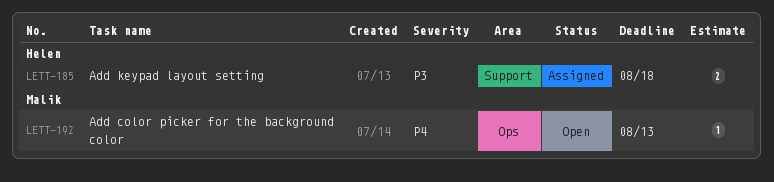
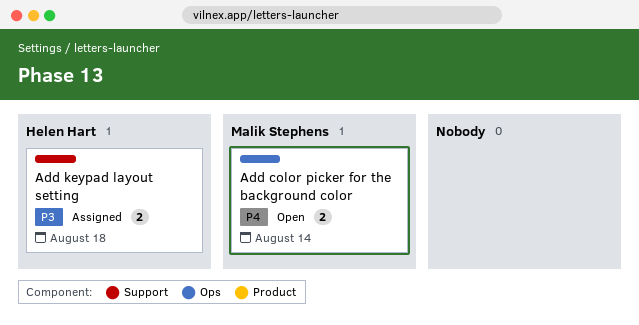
Add color picker for the background color, estimate: 1 -> 2
Add color picker for the background color, due: Aug 13 -> Aug 14

